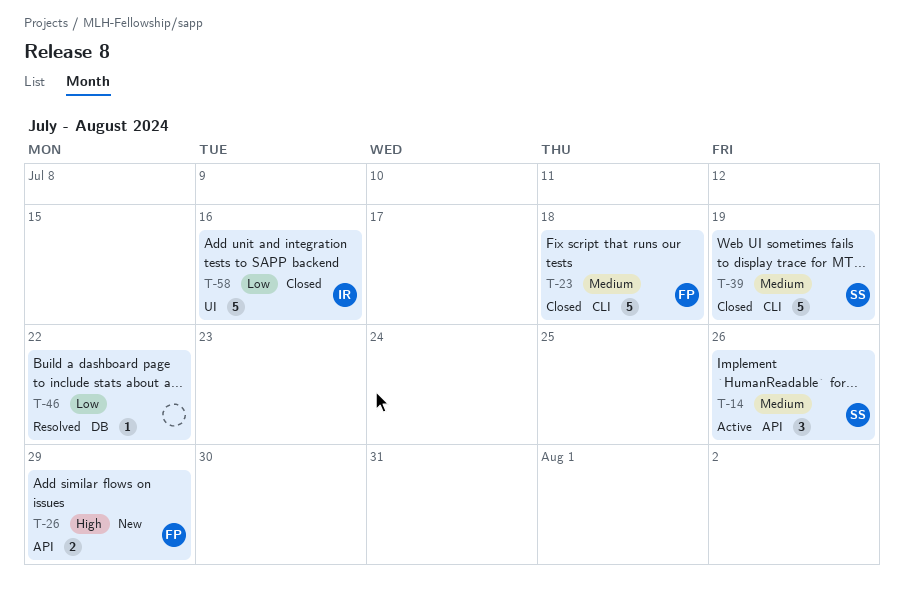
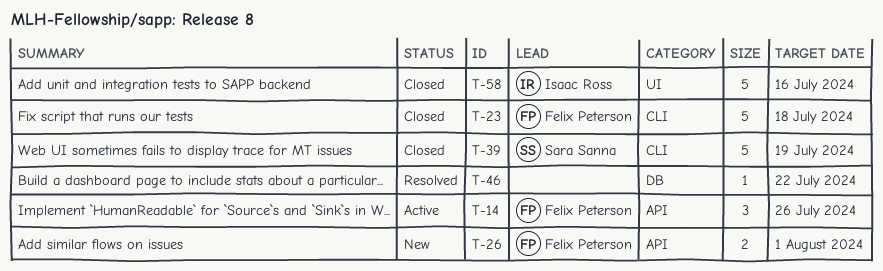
T-14, owner: Sara Sanna -> Felix Peterson
T-26, due: Jul 29 -> Aug 1

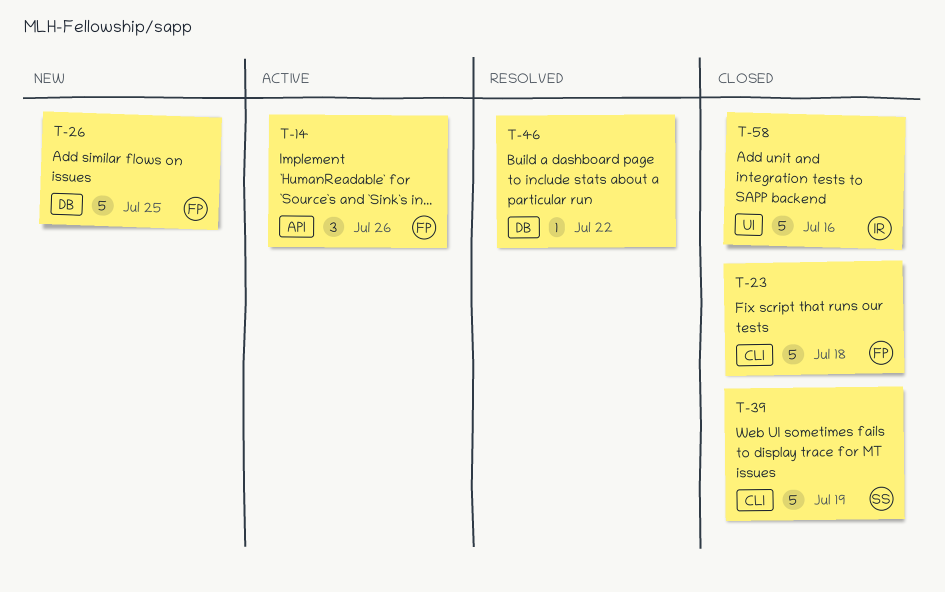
T-26, label: API -> DB
T-26, estimate: 2 -> 5
T-26, due: Aug 1 -> Jul 25

